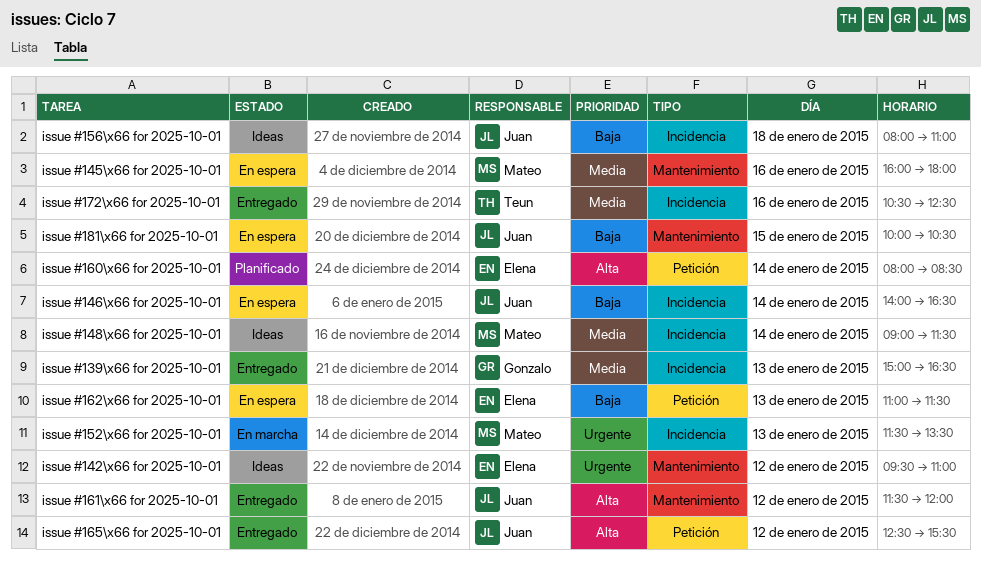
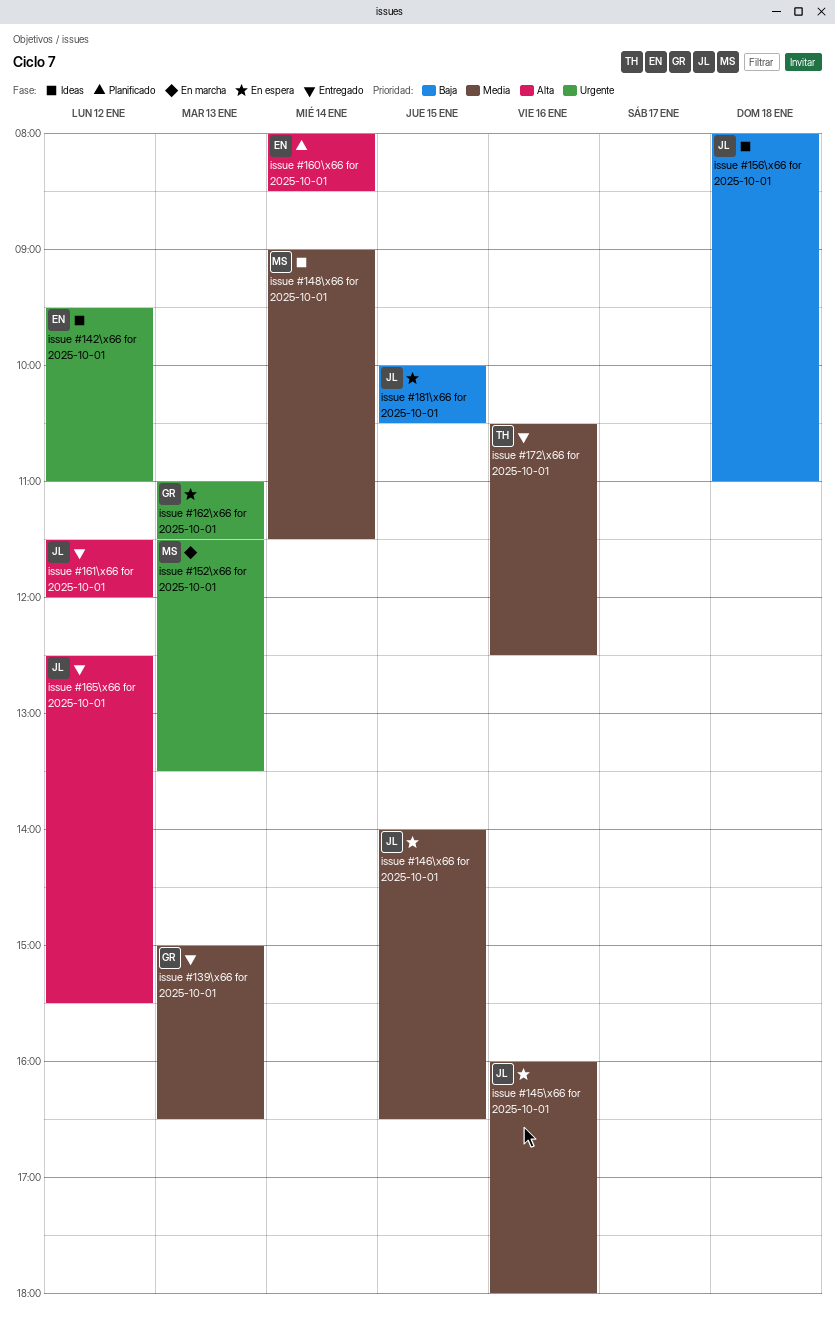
issue #145\x66 for 2025-10-01, owner: Mateo -> Juan
issue #146\x66 for 2025-10-01, priority: Baja -> Media
issue #146\x66 for 2025-10-01, day: Jan 14 -> Jan 15
issue #162\x66 for 2025-10-01, owner: Elena -> Gonzalo
issue #162\x66 for 2025-10-01, priority: Baja -> Urgente

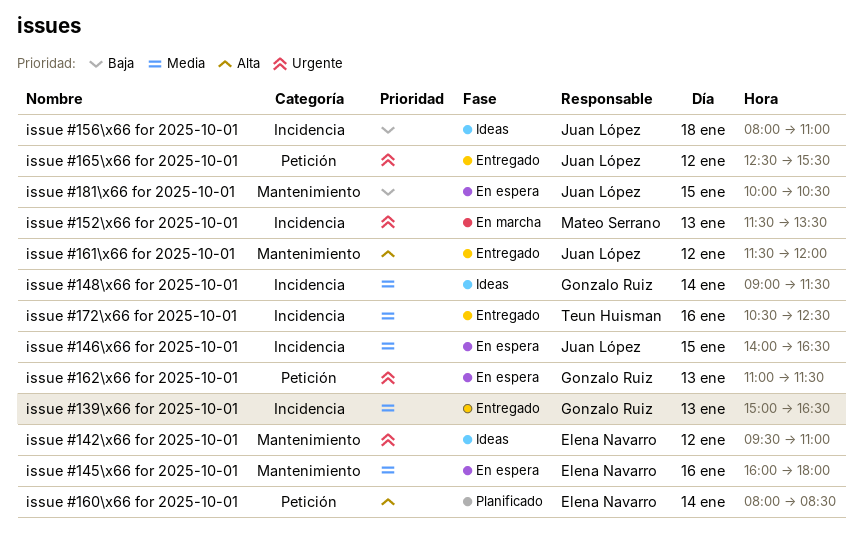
issue #145\x66 for 2025-10-01, owner: Juan López -> Elena Navarro
issue #148\x66 for 2025-10-01, owner: Mateo Serrano -> Gonzalo Ruiz
issue #165\x66 for 2025-10-01, priority: Alta -> Urgente

